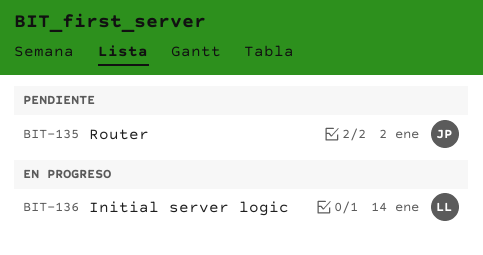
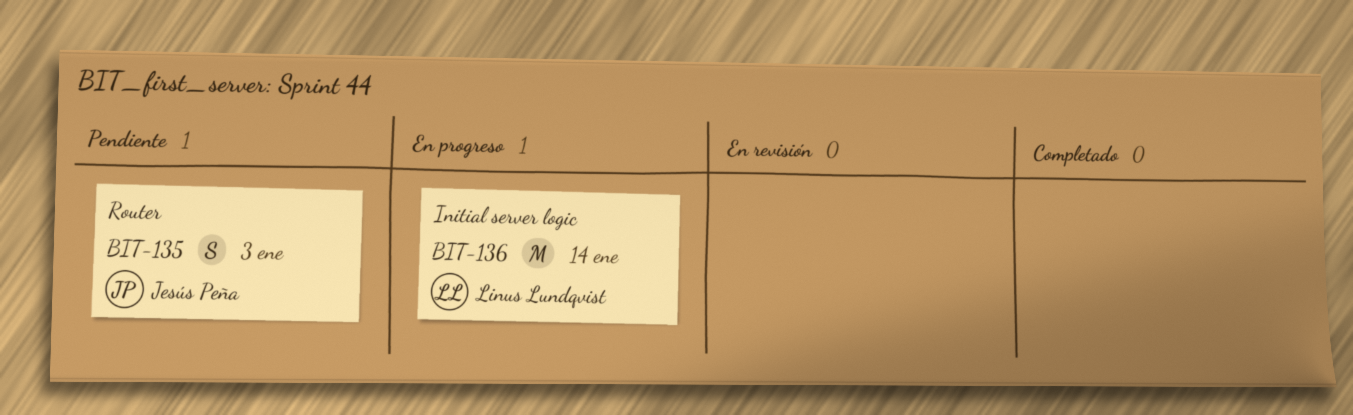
BIT-135, due: Jan 2 -> Jan 3

